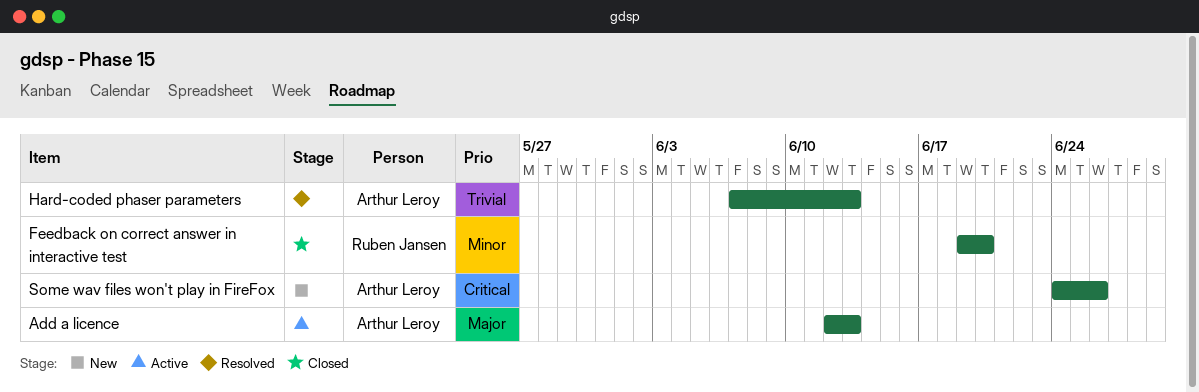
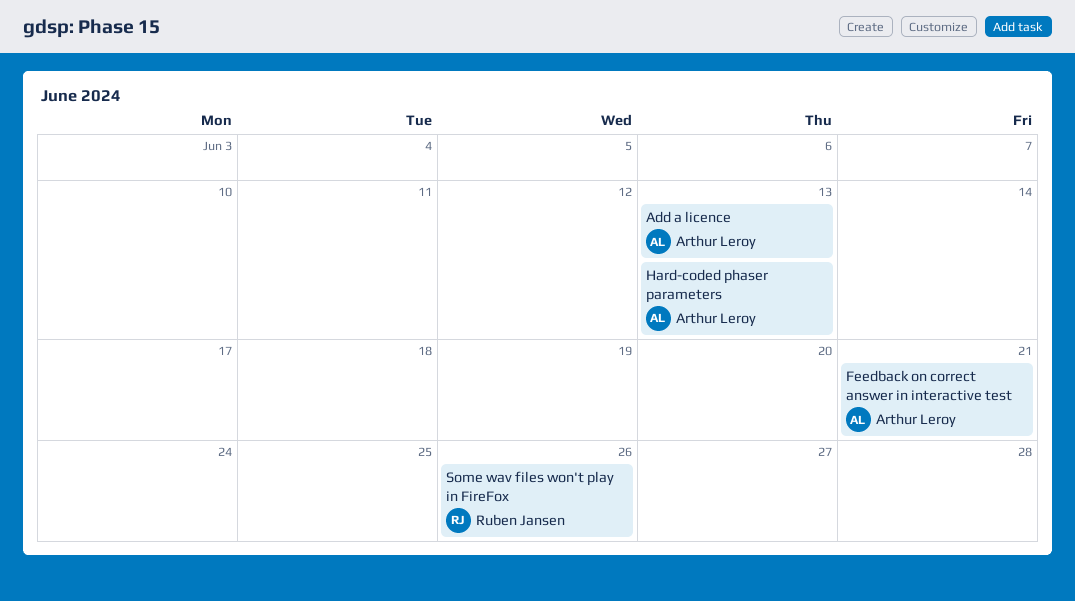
Feedback on correct answer in interactive test, owner: Ruben Jansen -> Arthur Leroy
Feedback on correct answer in interactive test, due: Jun 20 -> Jun 21
Some wav files won't play in FireFox, owner: Arthur Leroy -> Ruben Jansen

